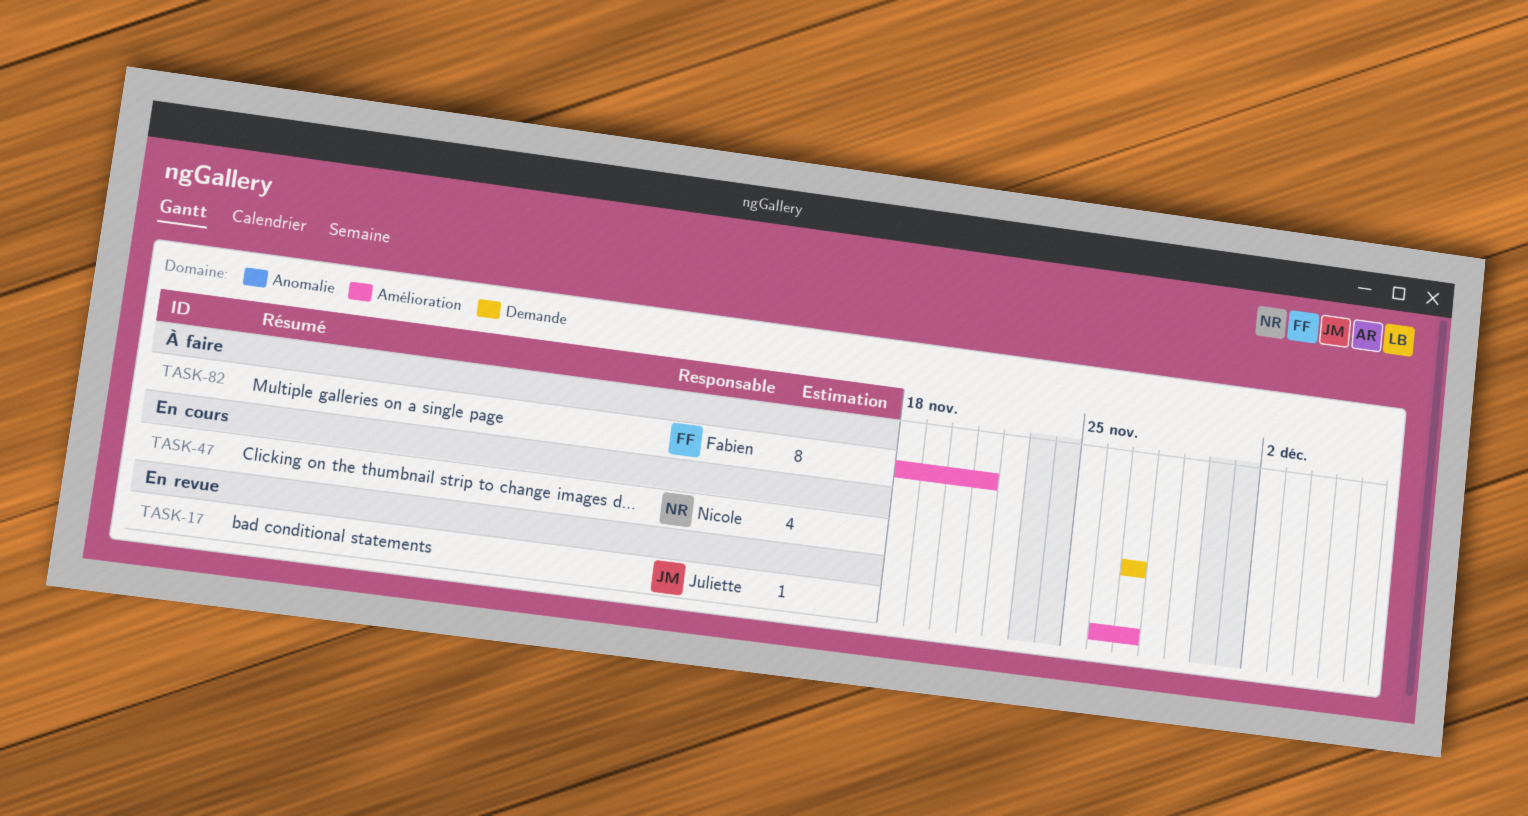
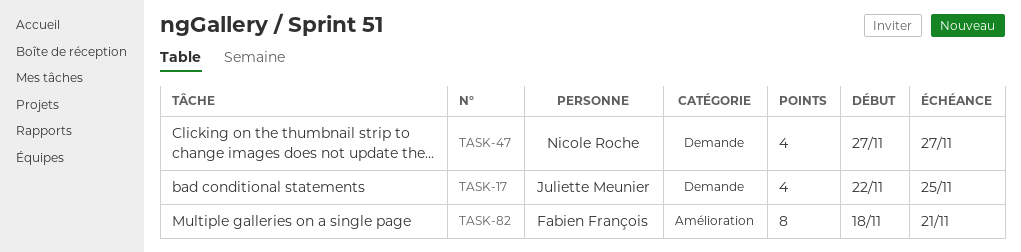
TASK-17, label: Amélioration -> Demande
TASK-17, estimate: 1 -> 4
TASK-17, start: Nov 26 -> Nov 22
TASK-17, due: Nov 27 -> Nov 25

